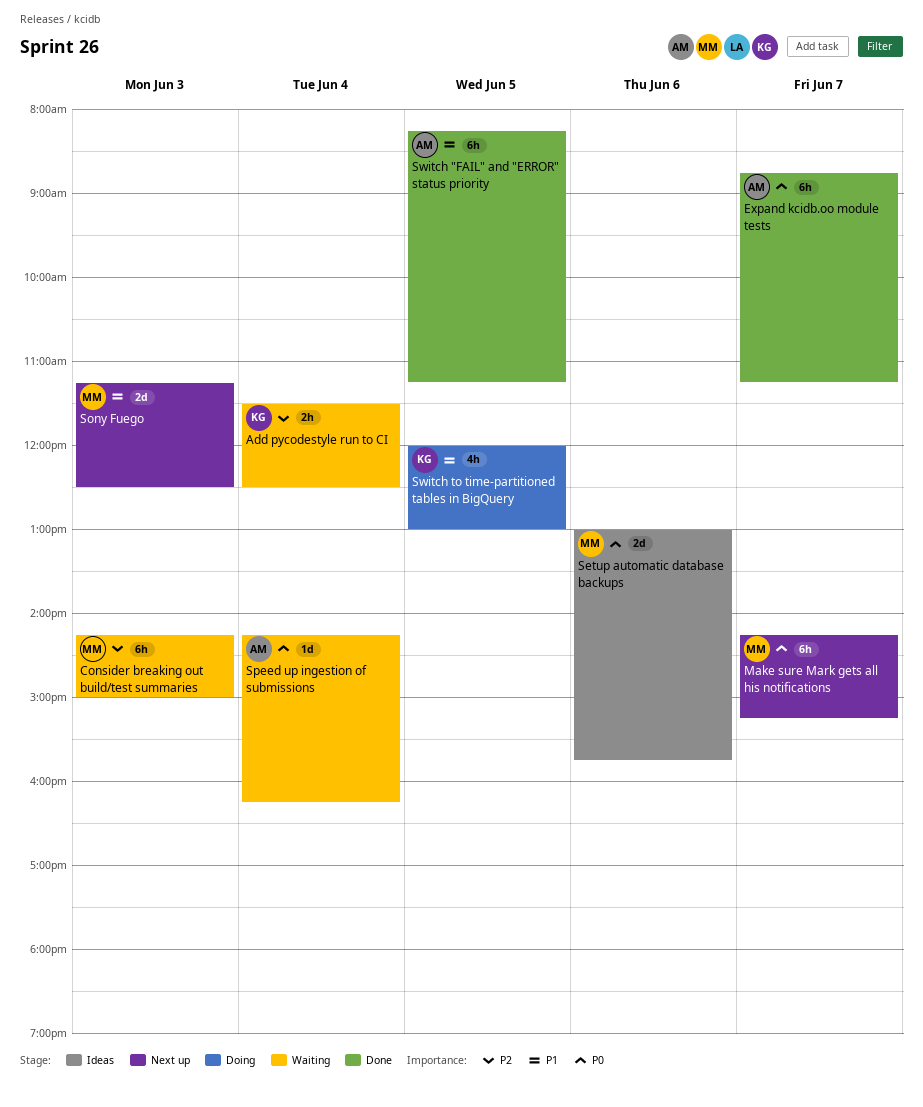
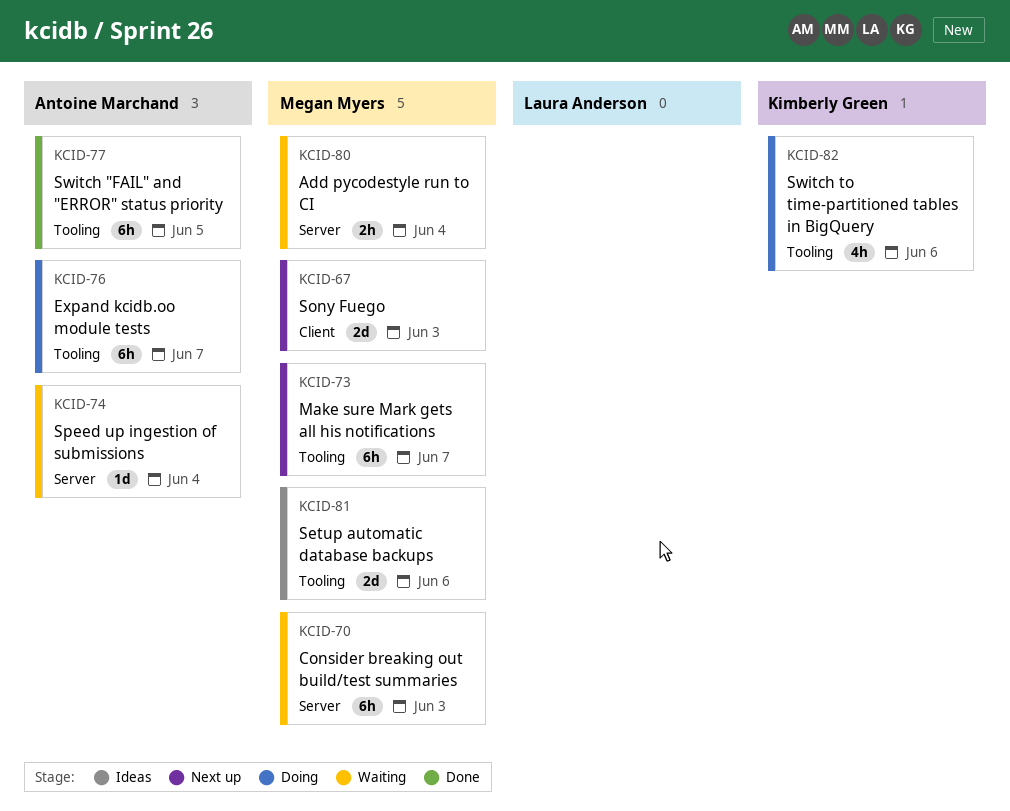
Add pycodestyle run to CI, owner: Kimberly Green -> Megan Myers
Expand kcidb.oo module tests, status: Done -> Doing
Switch to time-partitioned tables in BigQuery, day: Jun 5 -> Jun 6

